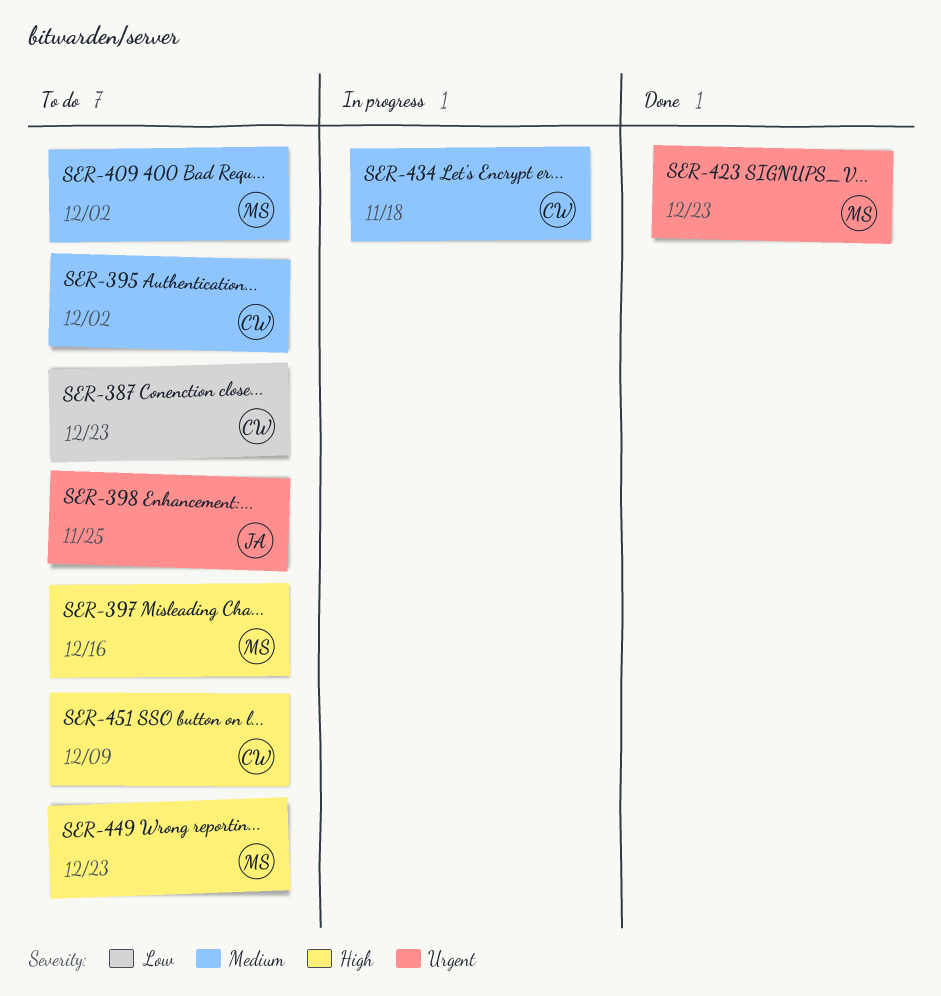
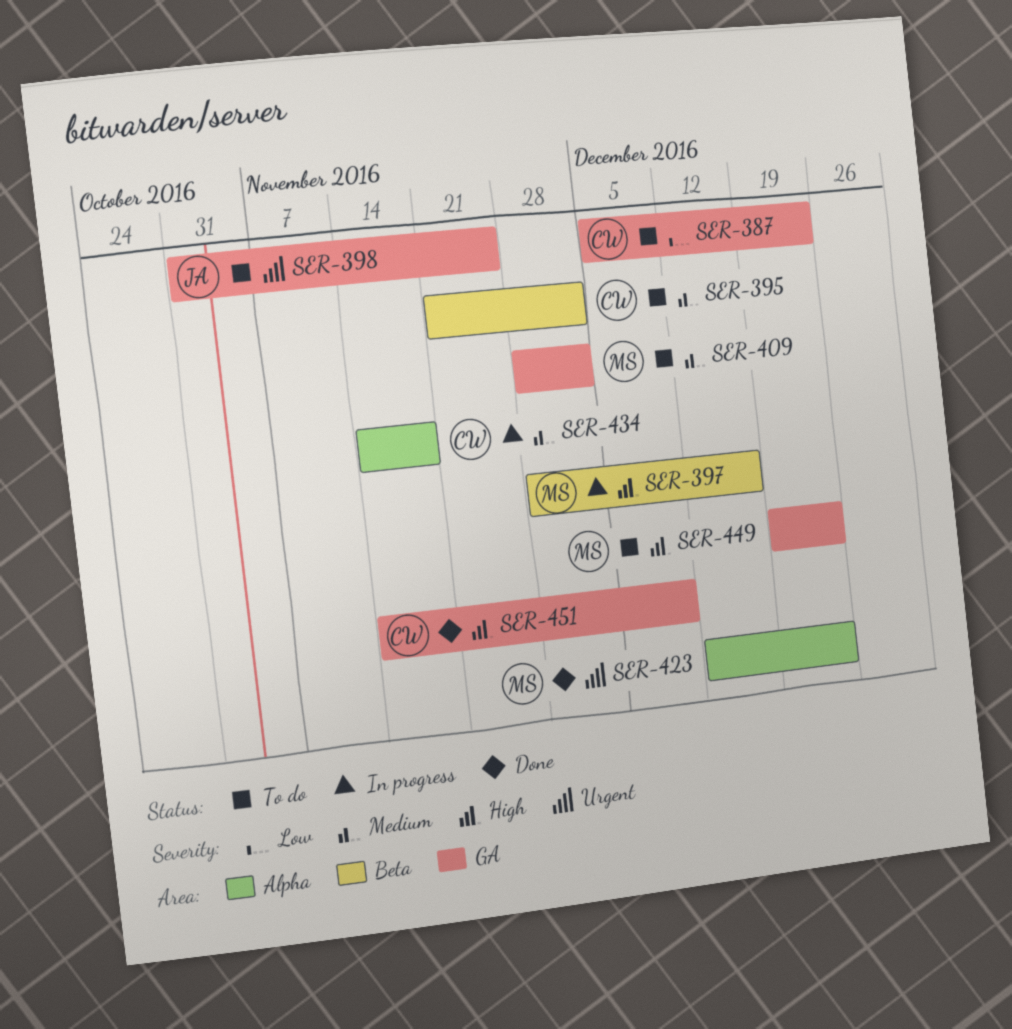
SER-397, status: To do -> In progress
SER-451, status: To do -> Done

